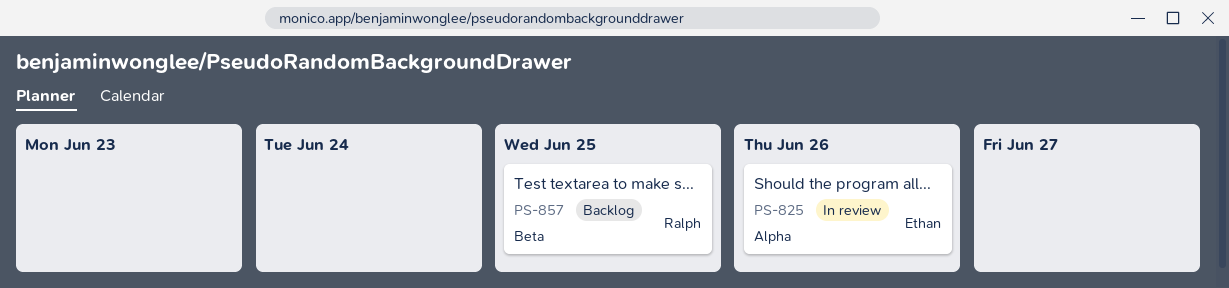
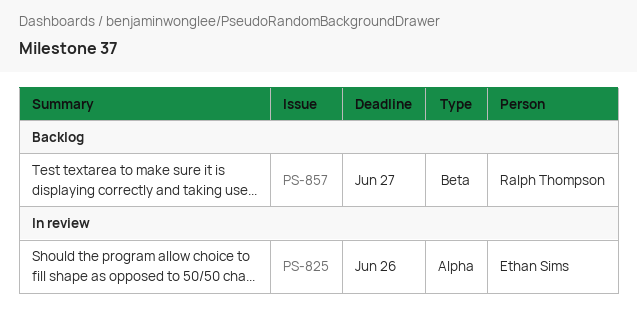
PS-857, due: Jun 25 -> Jun 27

